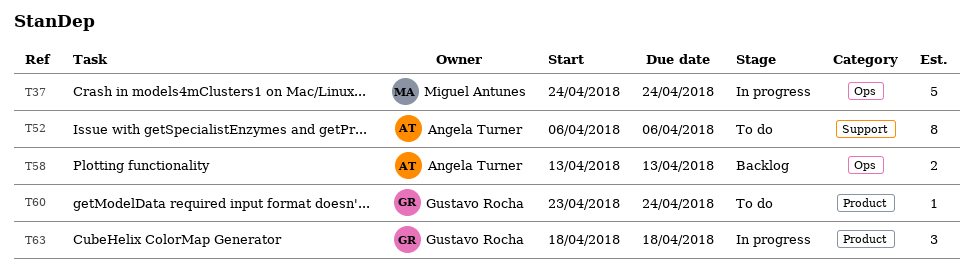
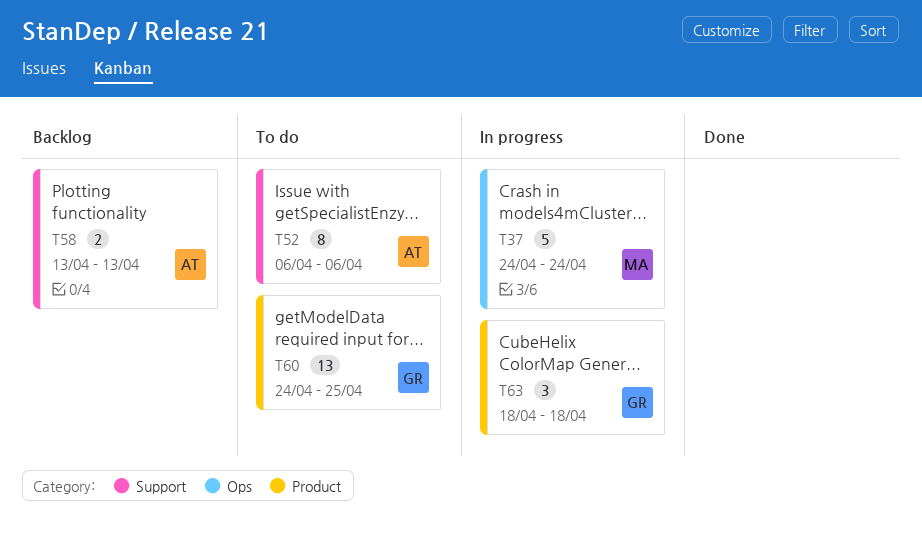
T58, label: Ops -> Support
T60, estimate: 1 -> 13
T60, start: Apr 23 -> Apr 24
T60, due: Apr 24 -> Apr 25

